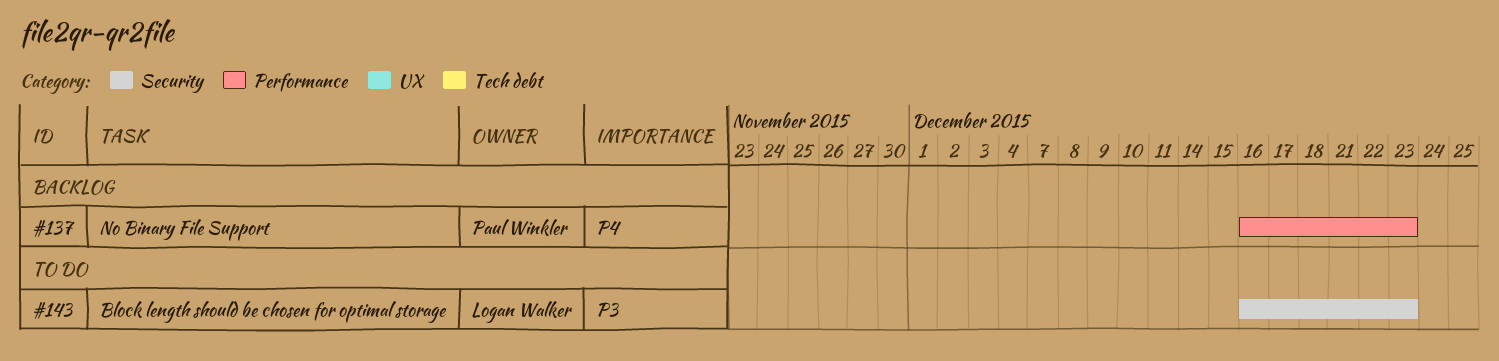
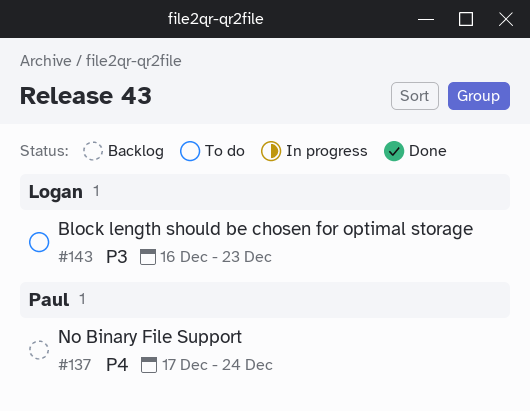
#137, start: Dec 16 -> Dec 17
#137, due: Dec 23 -> Dec 24

